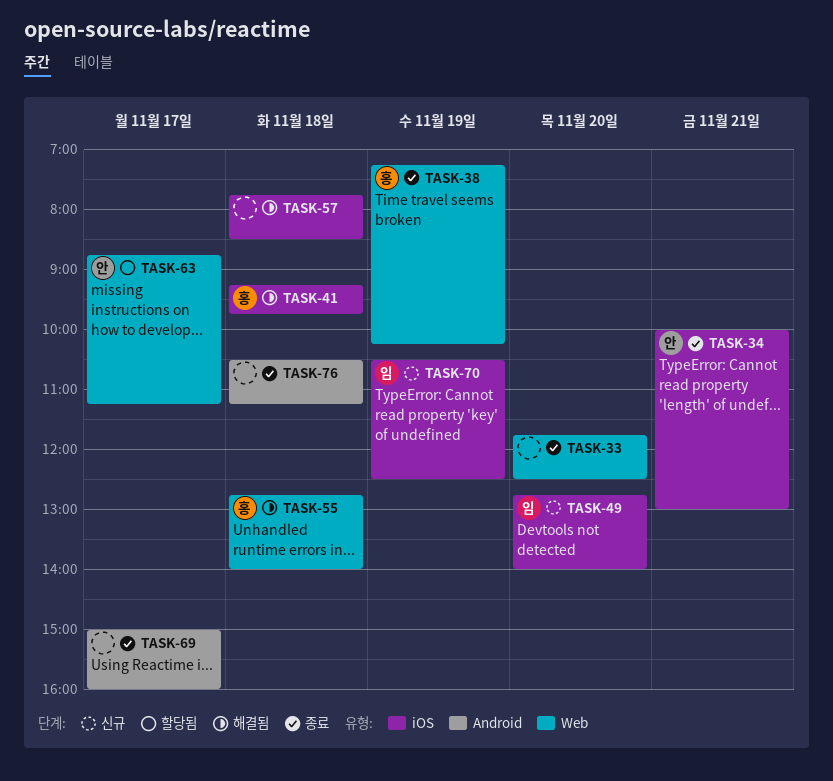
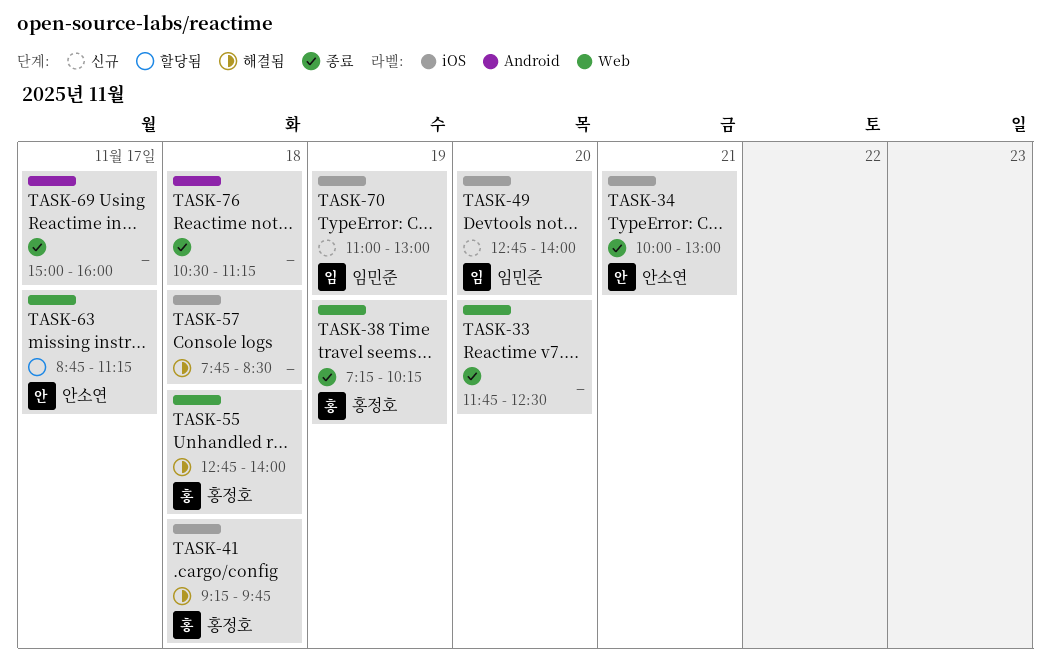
TASK-70, begins: 10:30 -> 11:00
TASK-70, ends: 12:30 -> 13:00

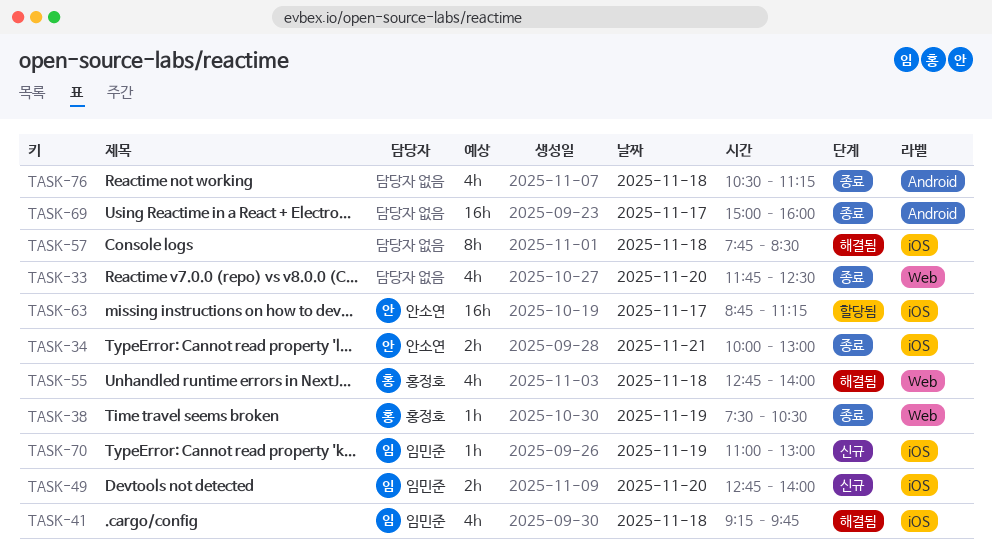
TASK-38, begins: 07:15 -> 07:30
TASK-38, ends: 10:15 -> 10:30
TASK-41, owner: 홍정호 -> 임민준
TASK-63, label: Web -> iOS

